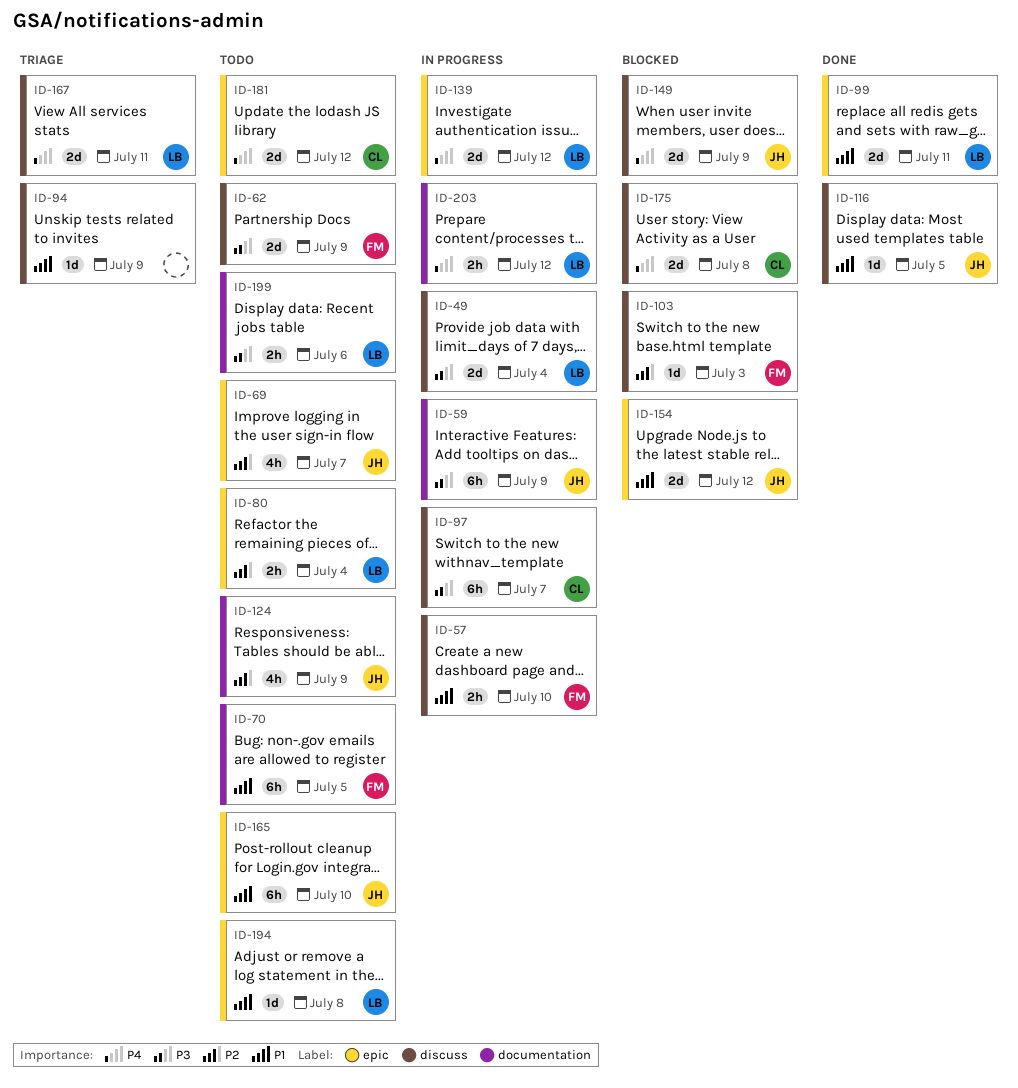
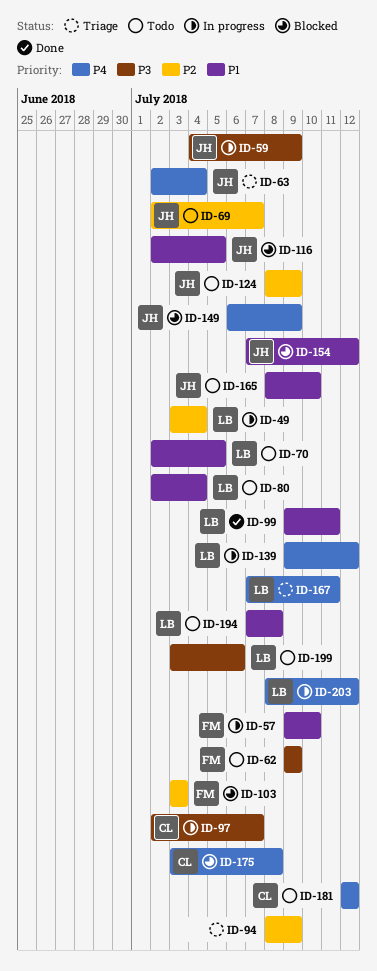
ID-49, priority: P3 -> P2
ID-63: none -> present
ID-70, owner: FM -> LB
ID-80, priority: P2 -> P1
ID-94, priority: P1 -> P2
ID-116, status: Done -> Blocked

